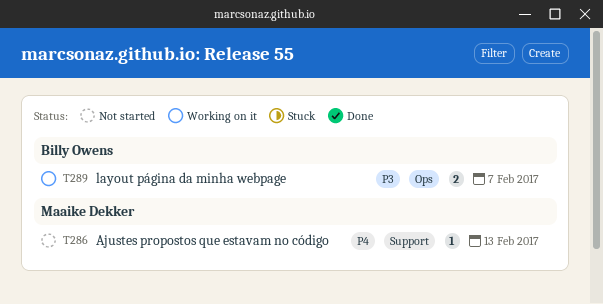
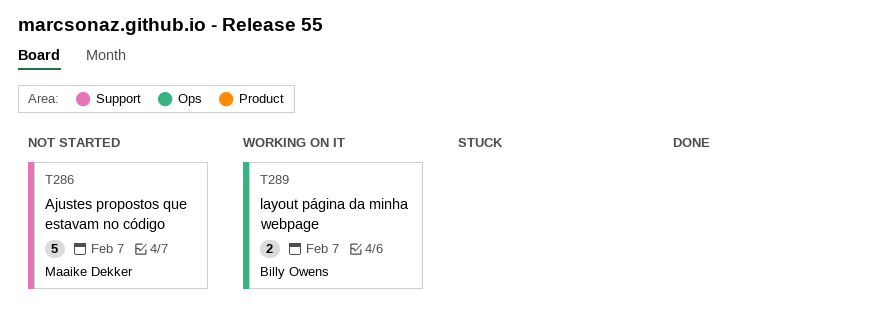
T286, estimate: 1 -> 5
T286, due: Feb 13 -> Feb 7

